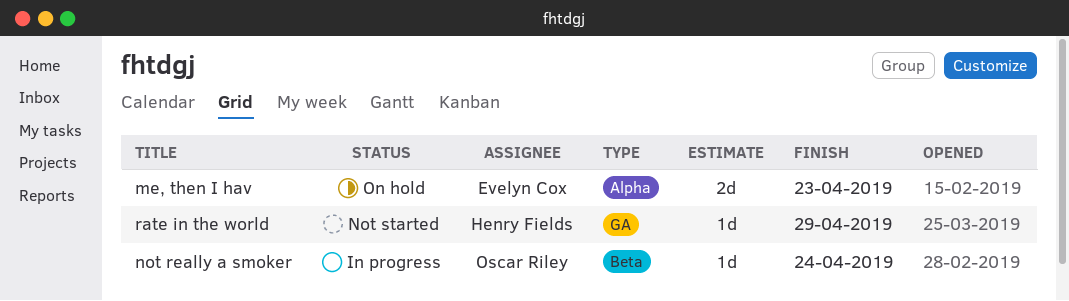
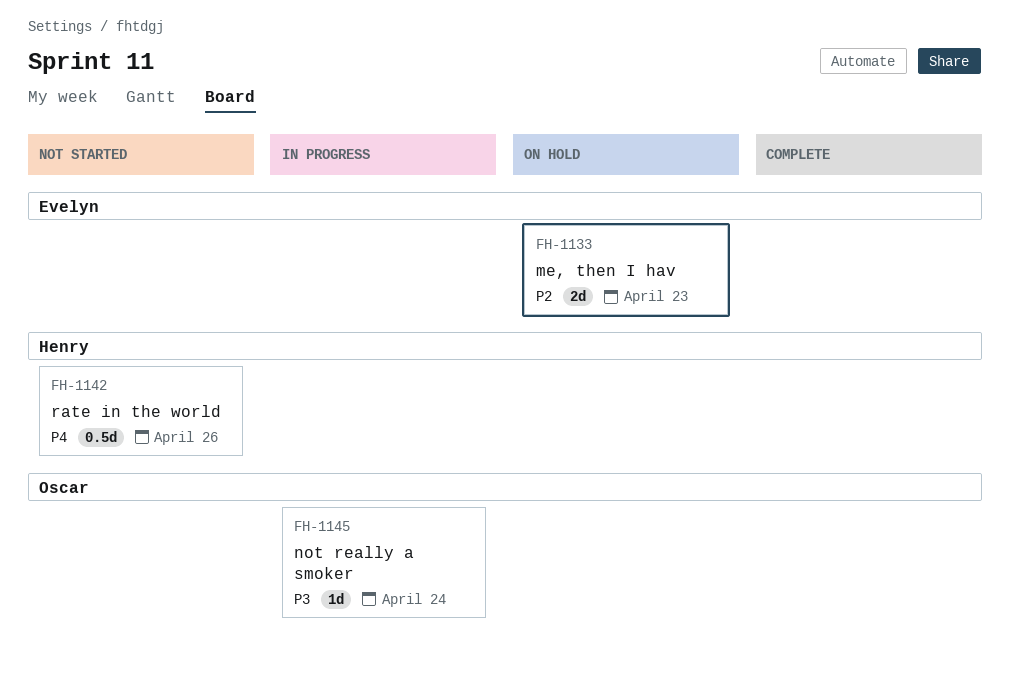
rate in the world, estimate: 1d -> 0.5d
rate in the world, due: Apr 29 -> Apr 26

